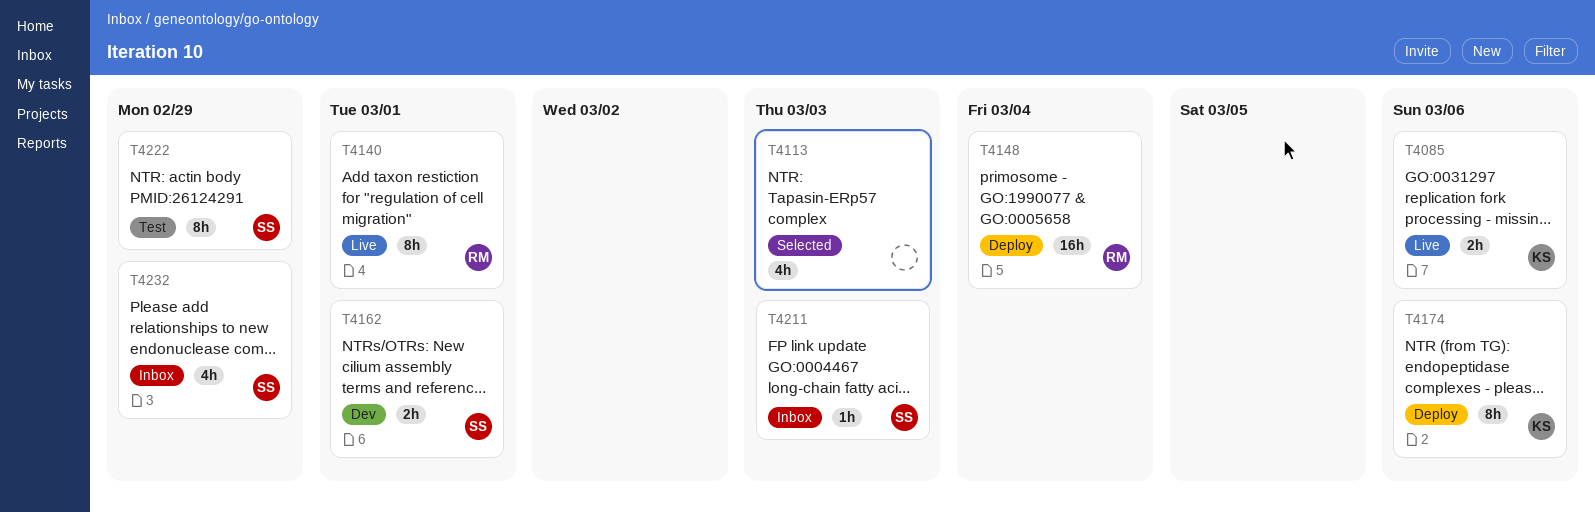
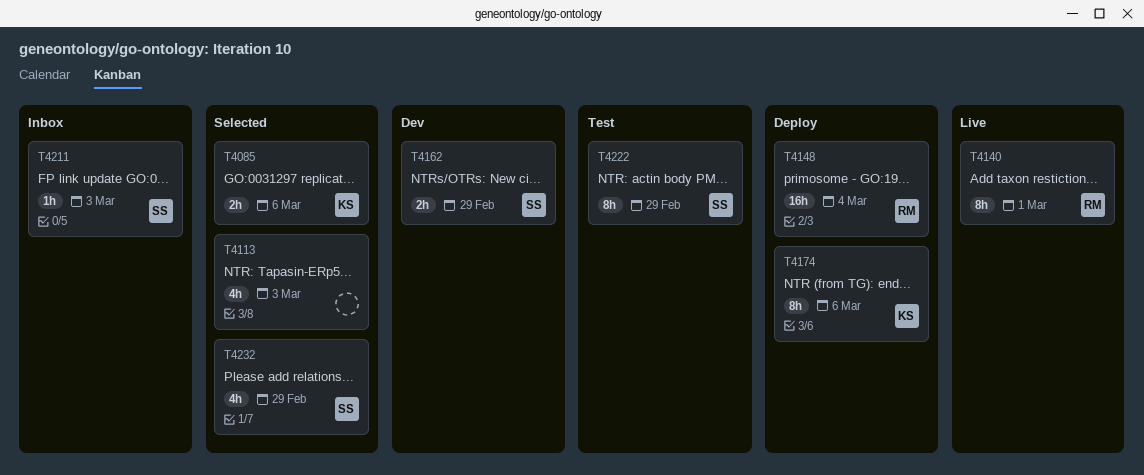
T4085, status: Live -> Selected
T4162, due: Mar 1 -> Feb 29
T4232, status: Inbox -> Selected

